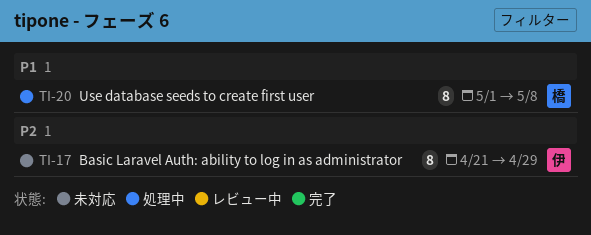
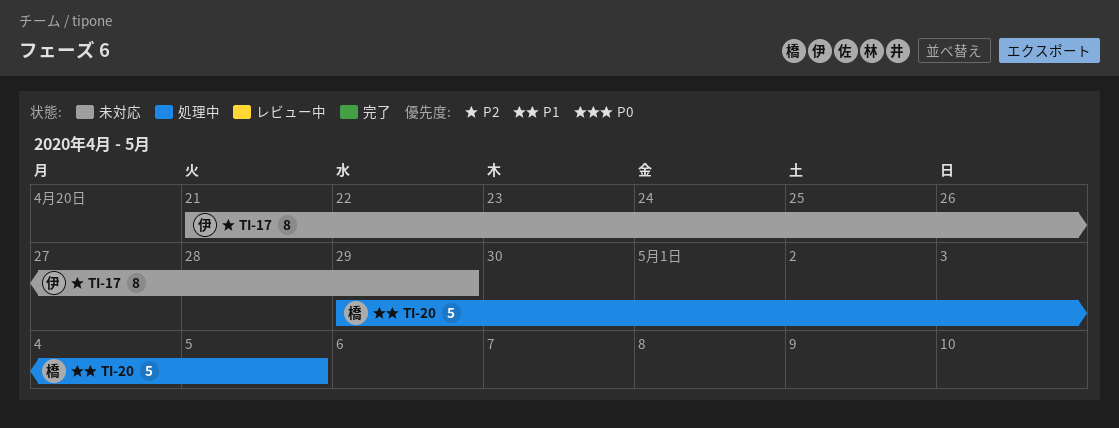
TI-20, estimate: 8 -> 5
TI-20, start: May 1 -> Apr 29
TI-20, due: May 8 -> May 5

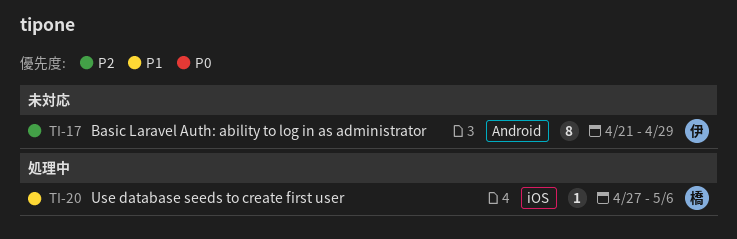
TI-20, estimate: 5 -> 1
TI-20, start: Apr 29 -> Apr 27
TI-20, due: May 5 -> May 6

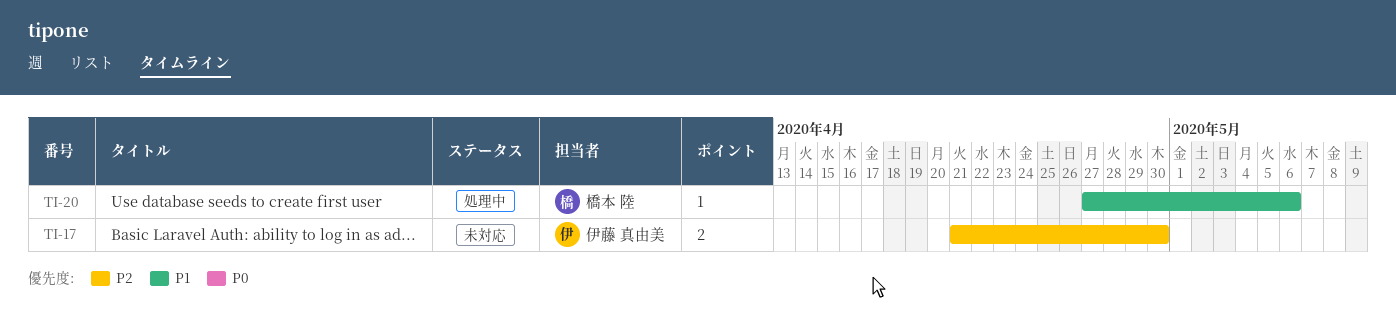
TI-17, estimate: 8 -> 2
TI-17, due: Apr 29 -> Apr 30

